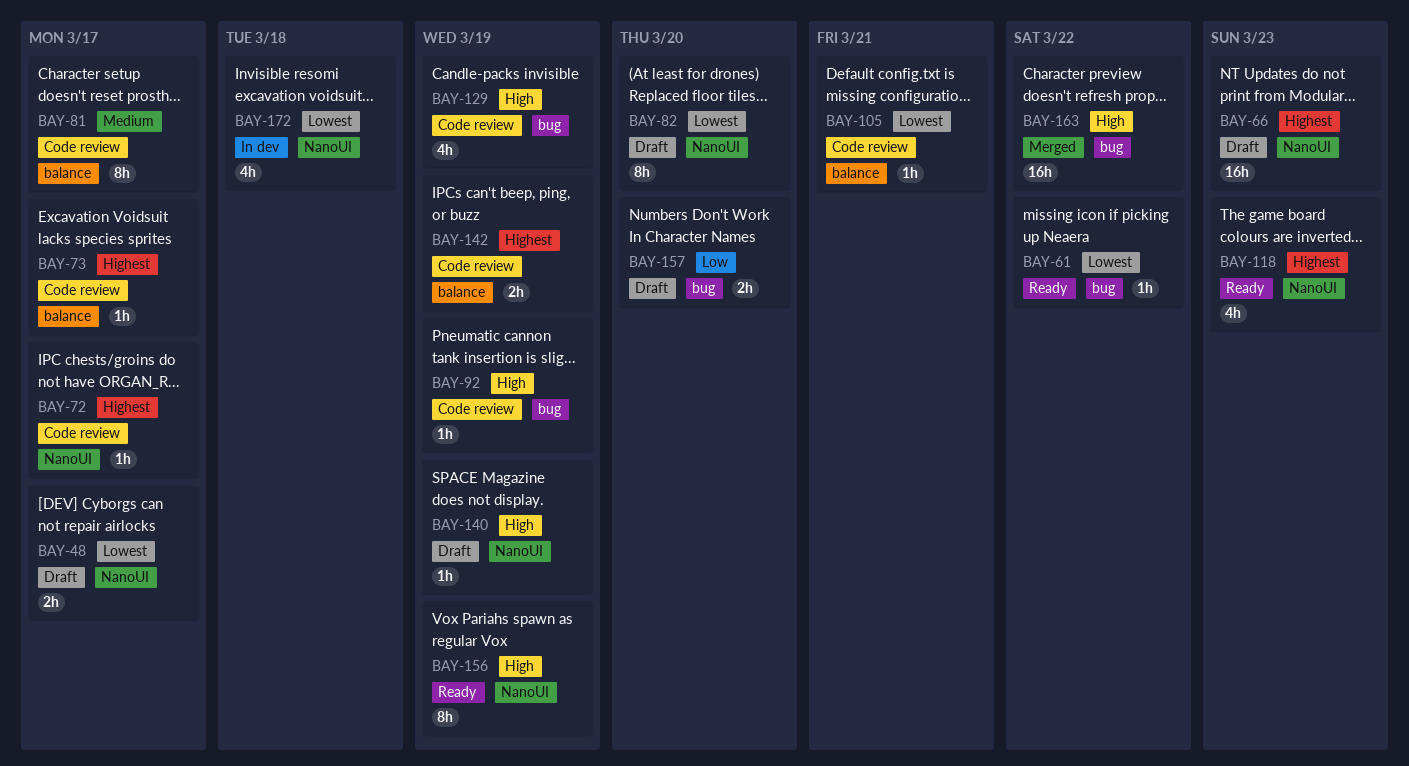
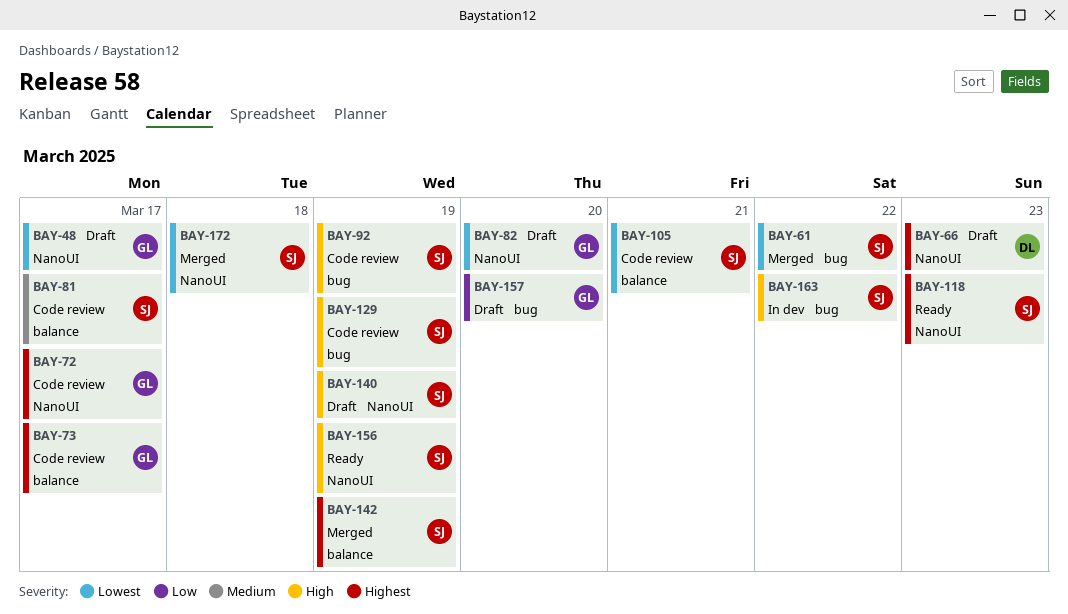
BAY-61, status: Ready -> Merged
BAY-142, status: Code review -> Merged
BAY-163, status: Merged -> In dev
BAY-172, status: In dev -> Merged

